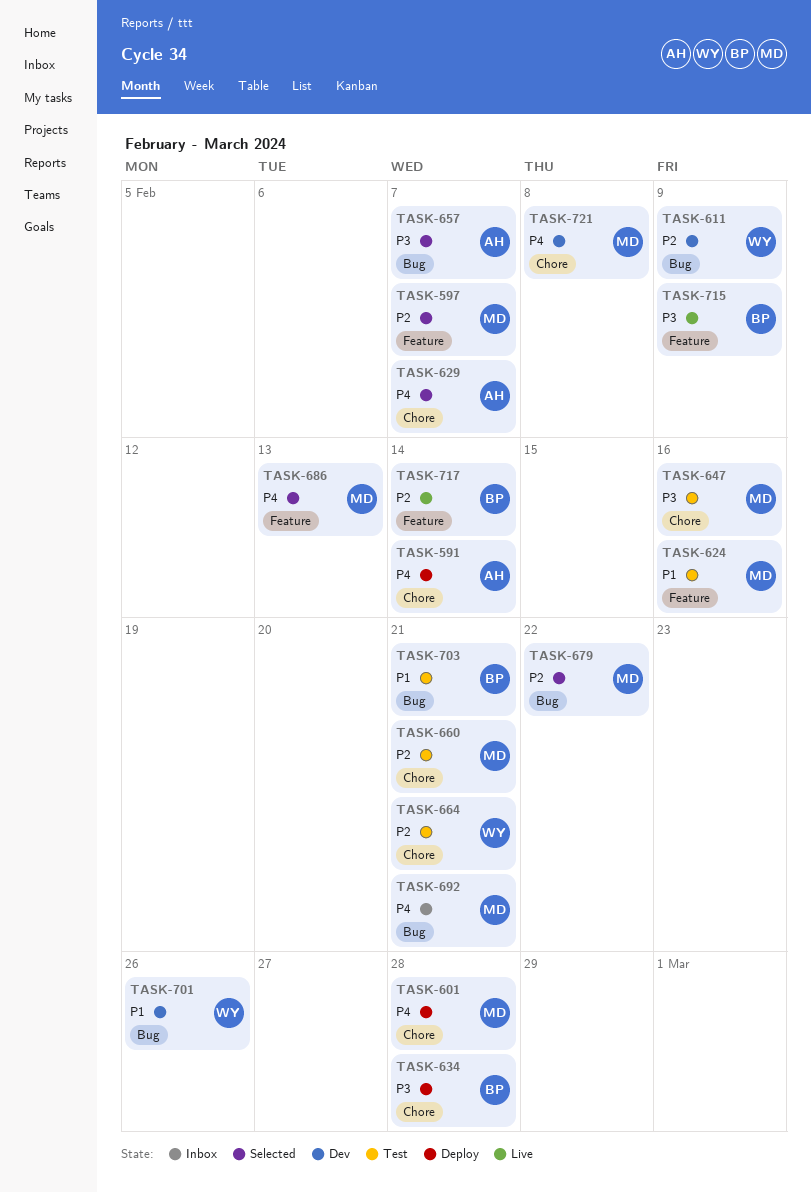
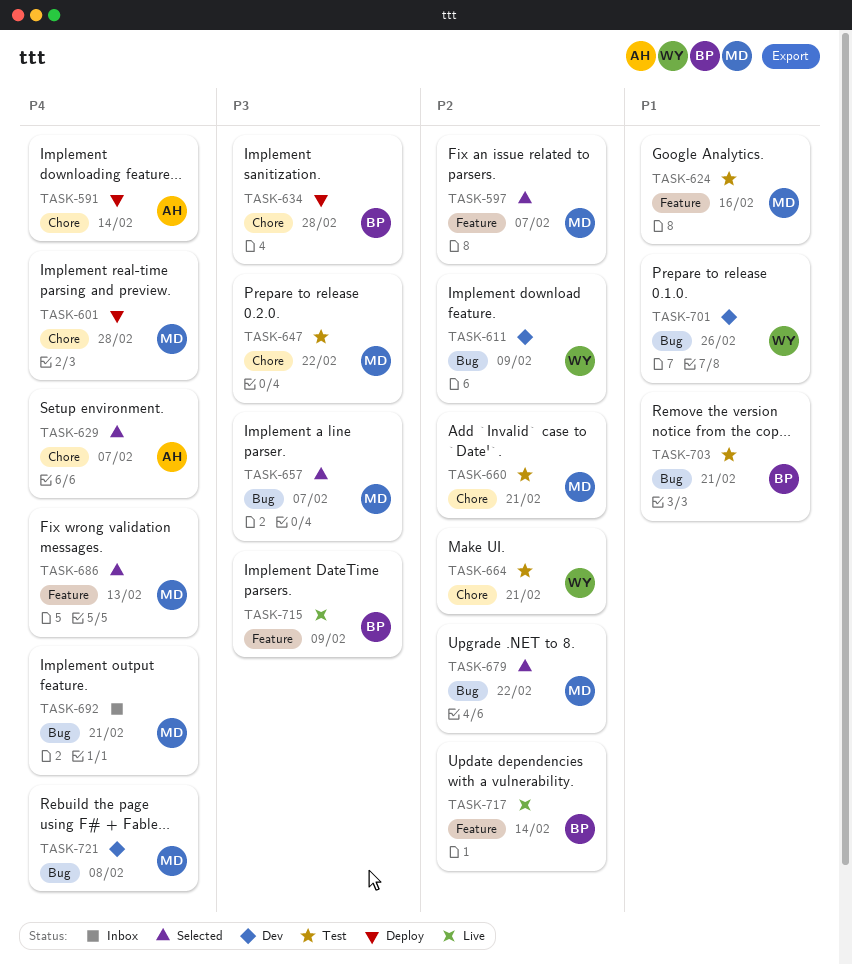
TASK-647, due: Feb 16 -> Feb 22
TASK-657, owner: AH -> MD
TASK-721, label: Chore -> Bug

